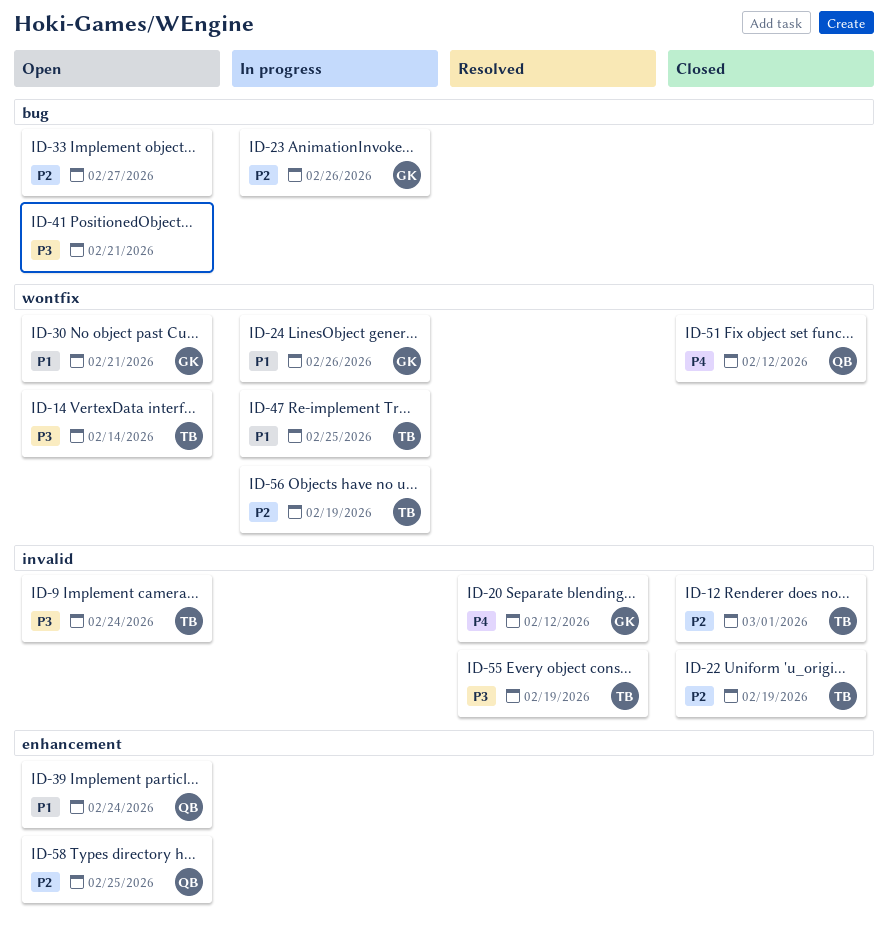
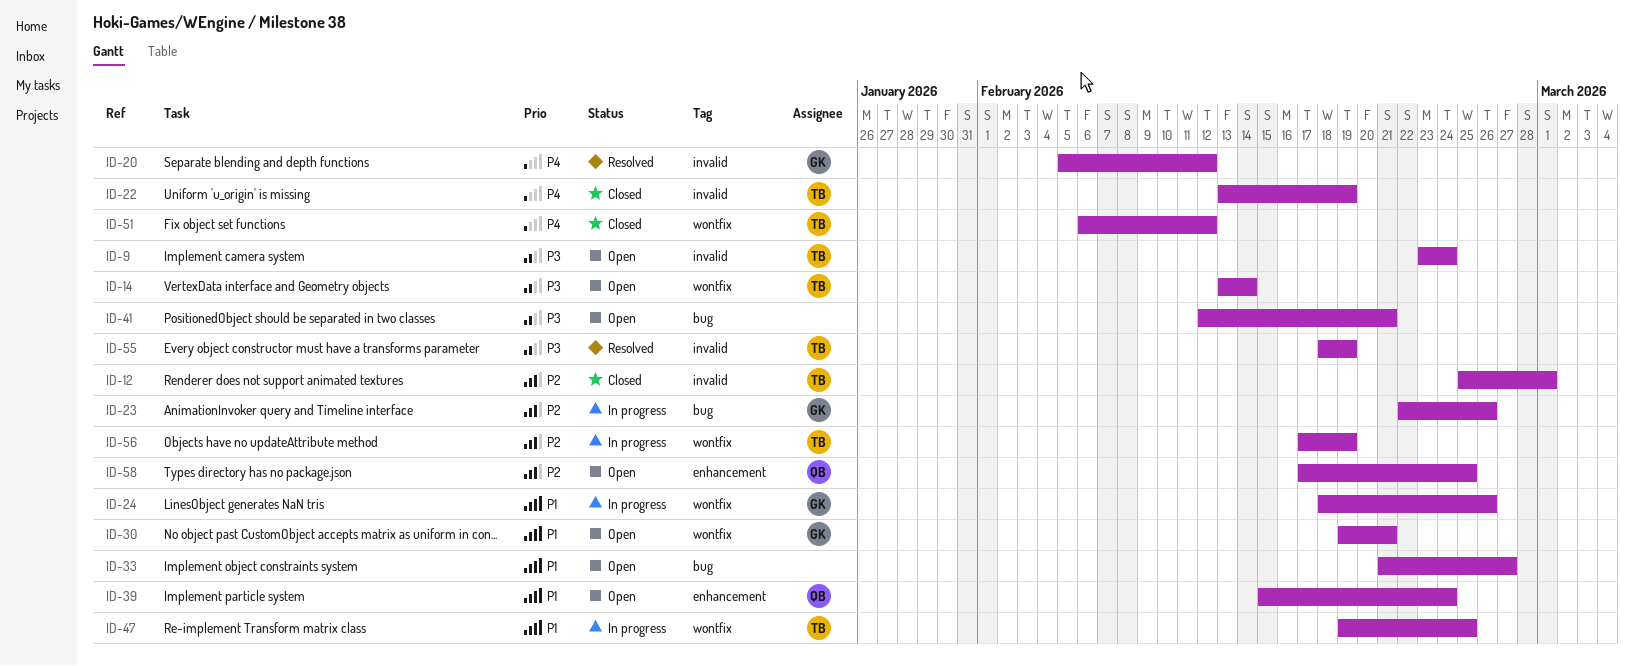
ID-22, priority: P2 -> P4
ID-33, priority: P2 -> P1
ID-51, owner: QB -> TB

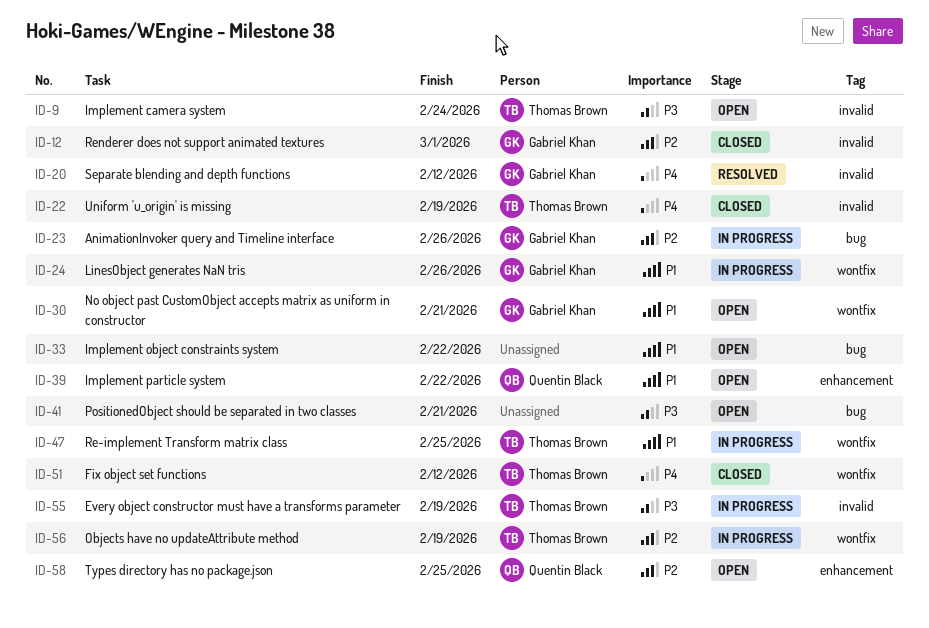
ID-12, owner: Thomas Brown -> Gabriel Khan
ID-14: present -> none
ID-33, due: Feb 27 -> Feb 22
ID-39, due: Feb 24 -> Feb 22
ID-55, status: Resolved -> In progress

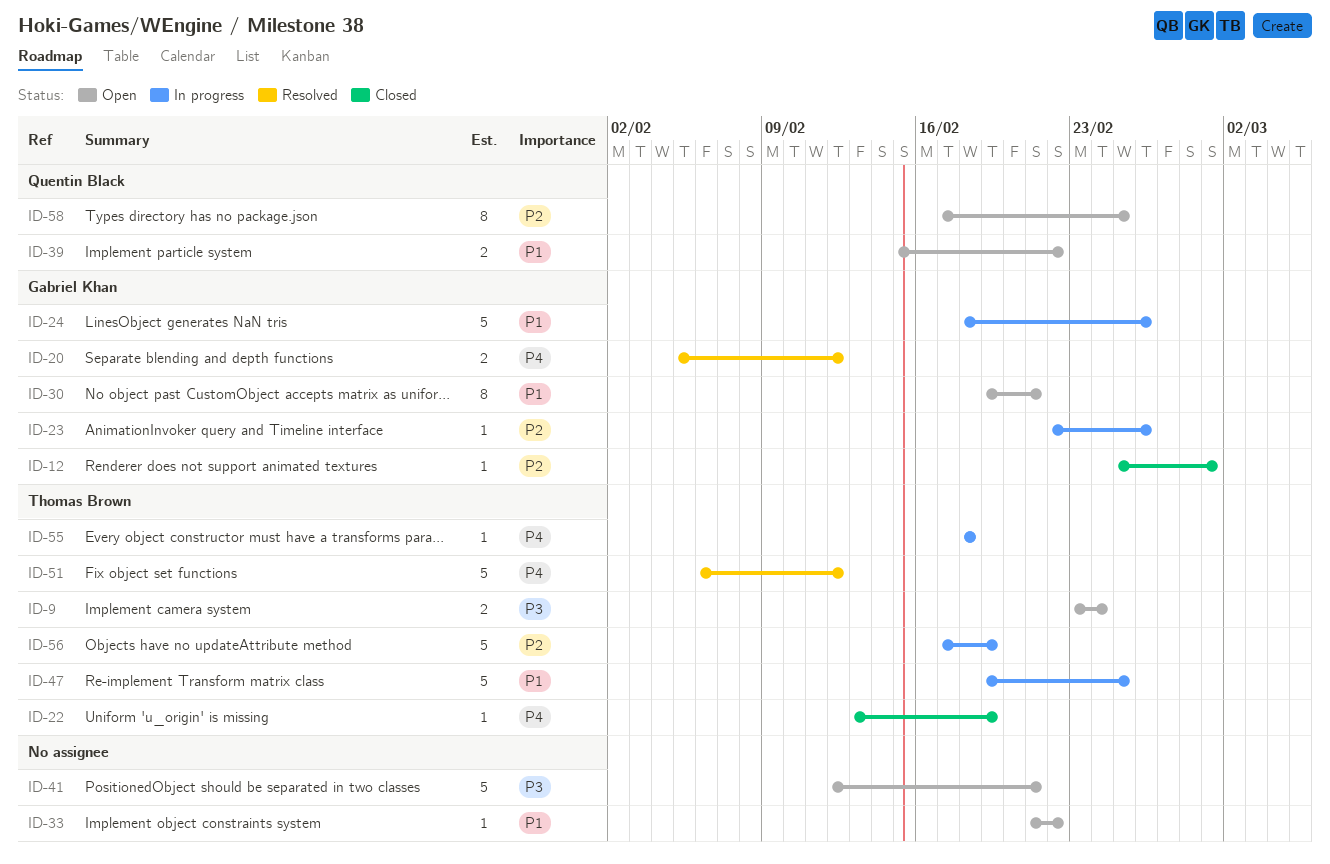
ID-51, status: Closed -> Resolved
ID-55, priority: P3 -> P4
ID-55, due: Feb 19 -> Feb 18

